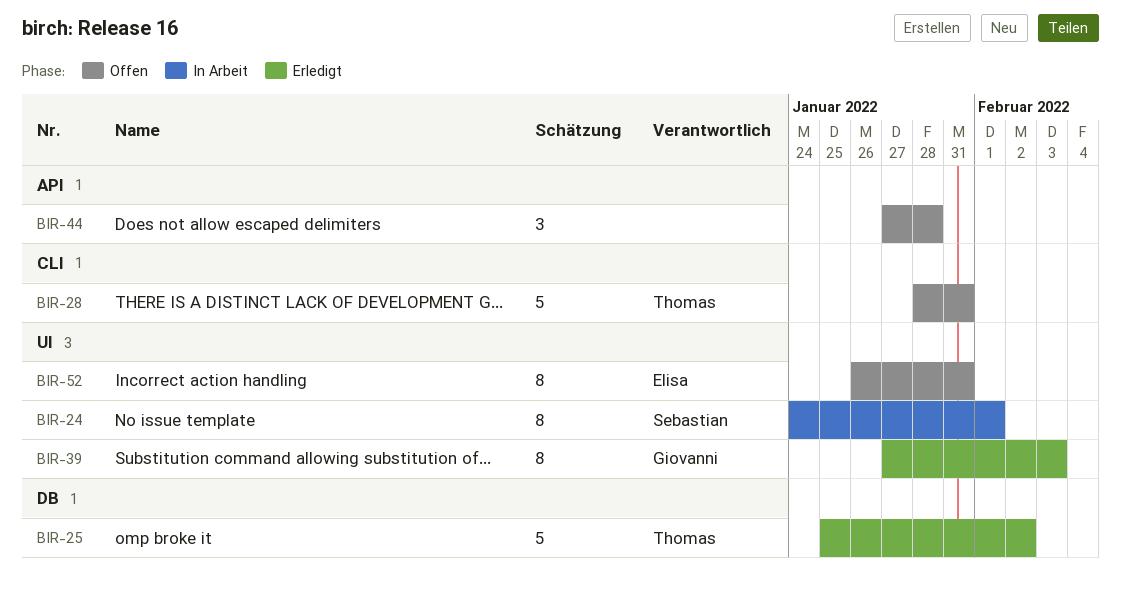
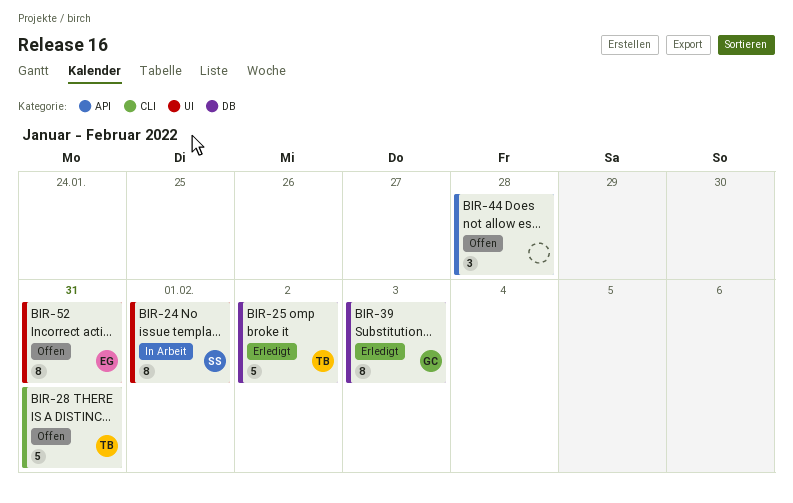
BIR-39, label: UI -> DB

